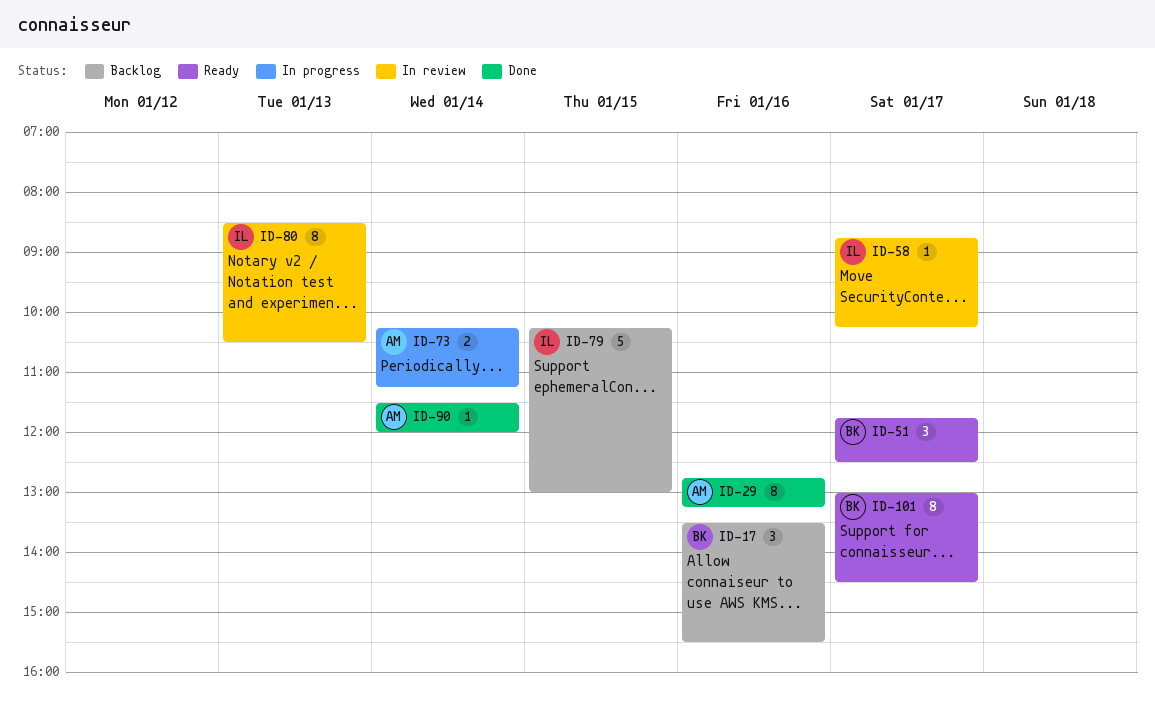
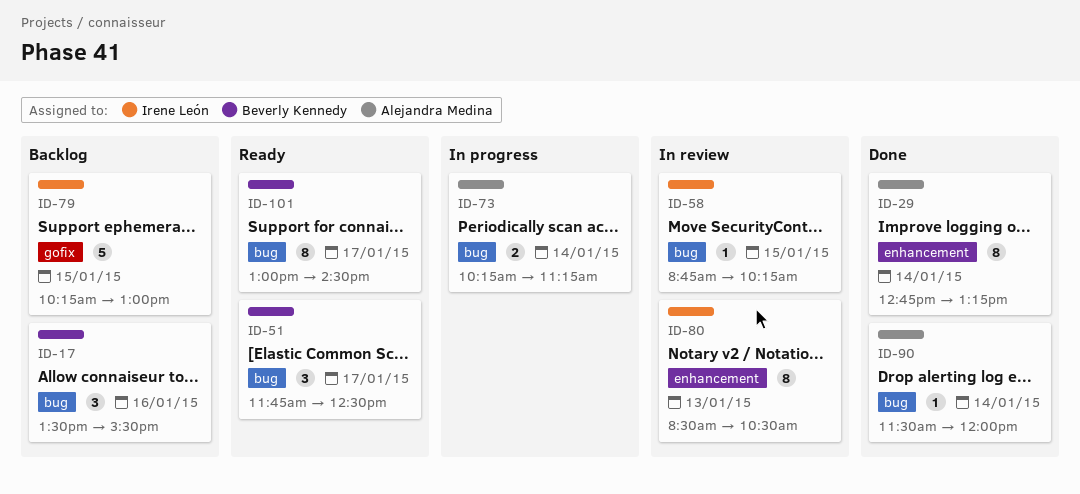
ID-29, day: Jan 16 -> Jan 14
ID-58, day: Jan 17 -> Jan 15

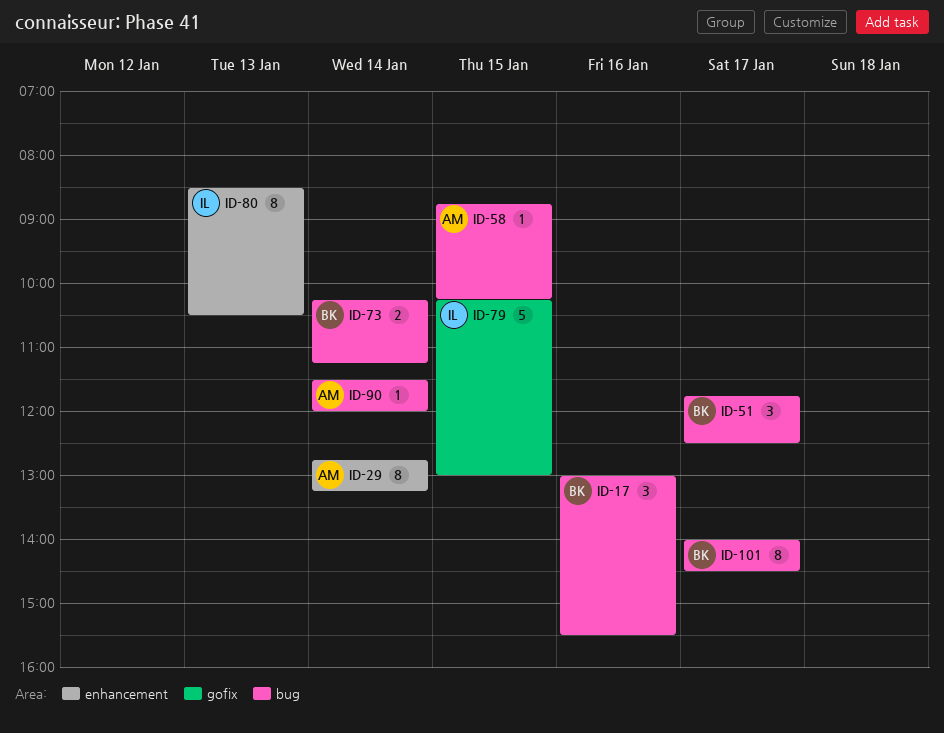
ID-17, begins: 13:30 -> 13:00
ID-58, owner: Irene León -> Alejandra Medina
ID-73, owner: Alejandra Medina -> Beverly Kennedy
ID-101, begins: 13:00 -> 14:00

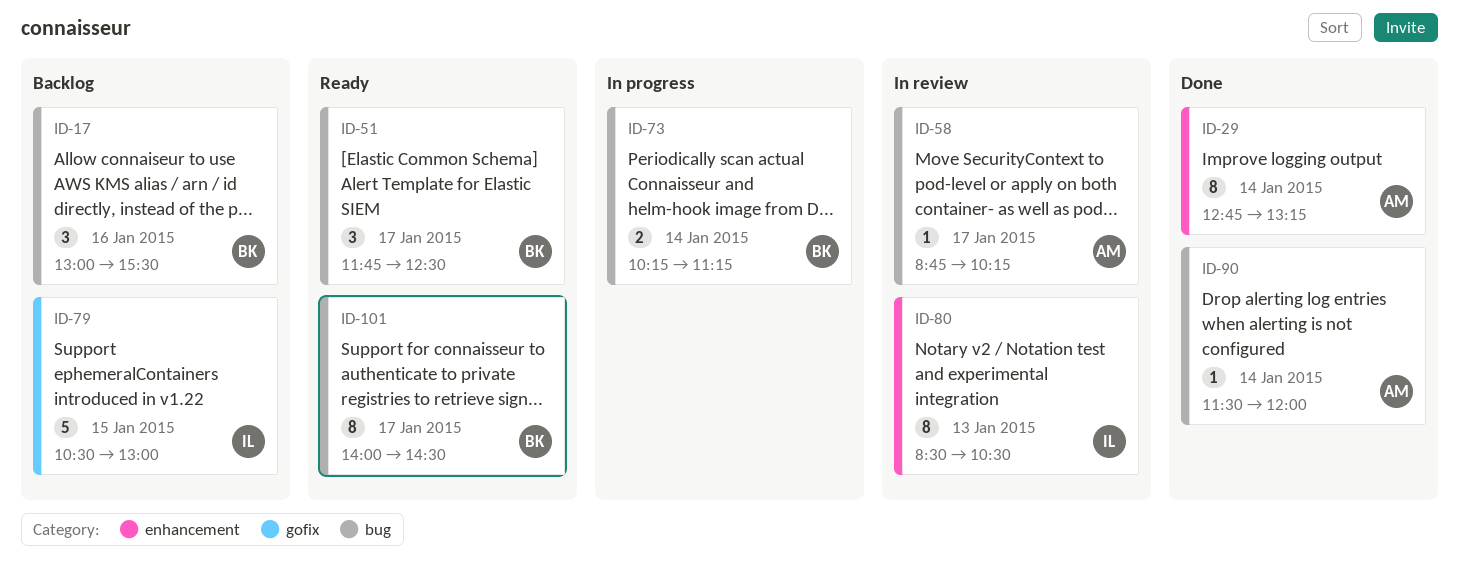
ID-58, day: Jan 15 -> Jan 17
ID-79, begins: 10:15 -> 10:30

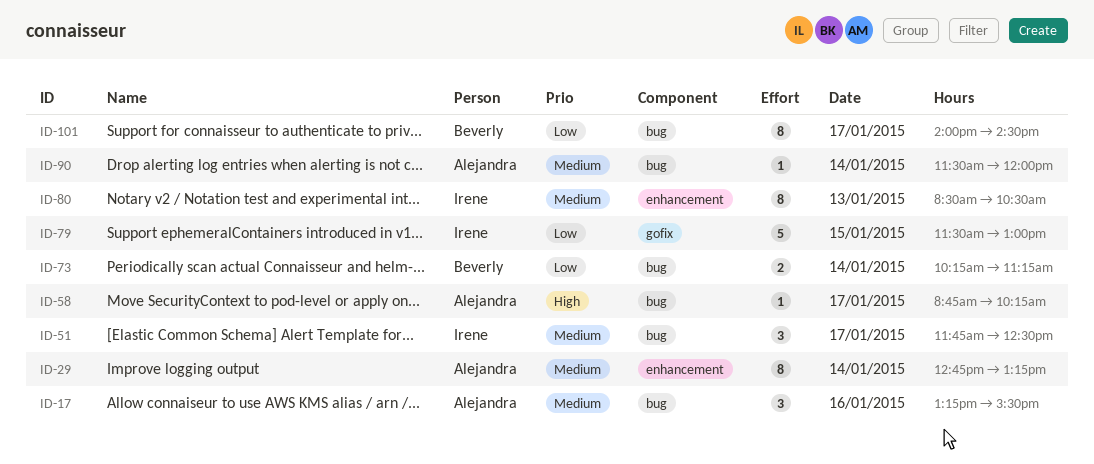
ID-17, owner: Beverly -> Alejandra
ID-17, begins: 13:00 -> 13:15
ID-51, owner: Beverly -> Irene
ID-79, begins: 10:30 -> 11:30

